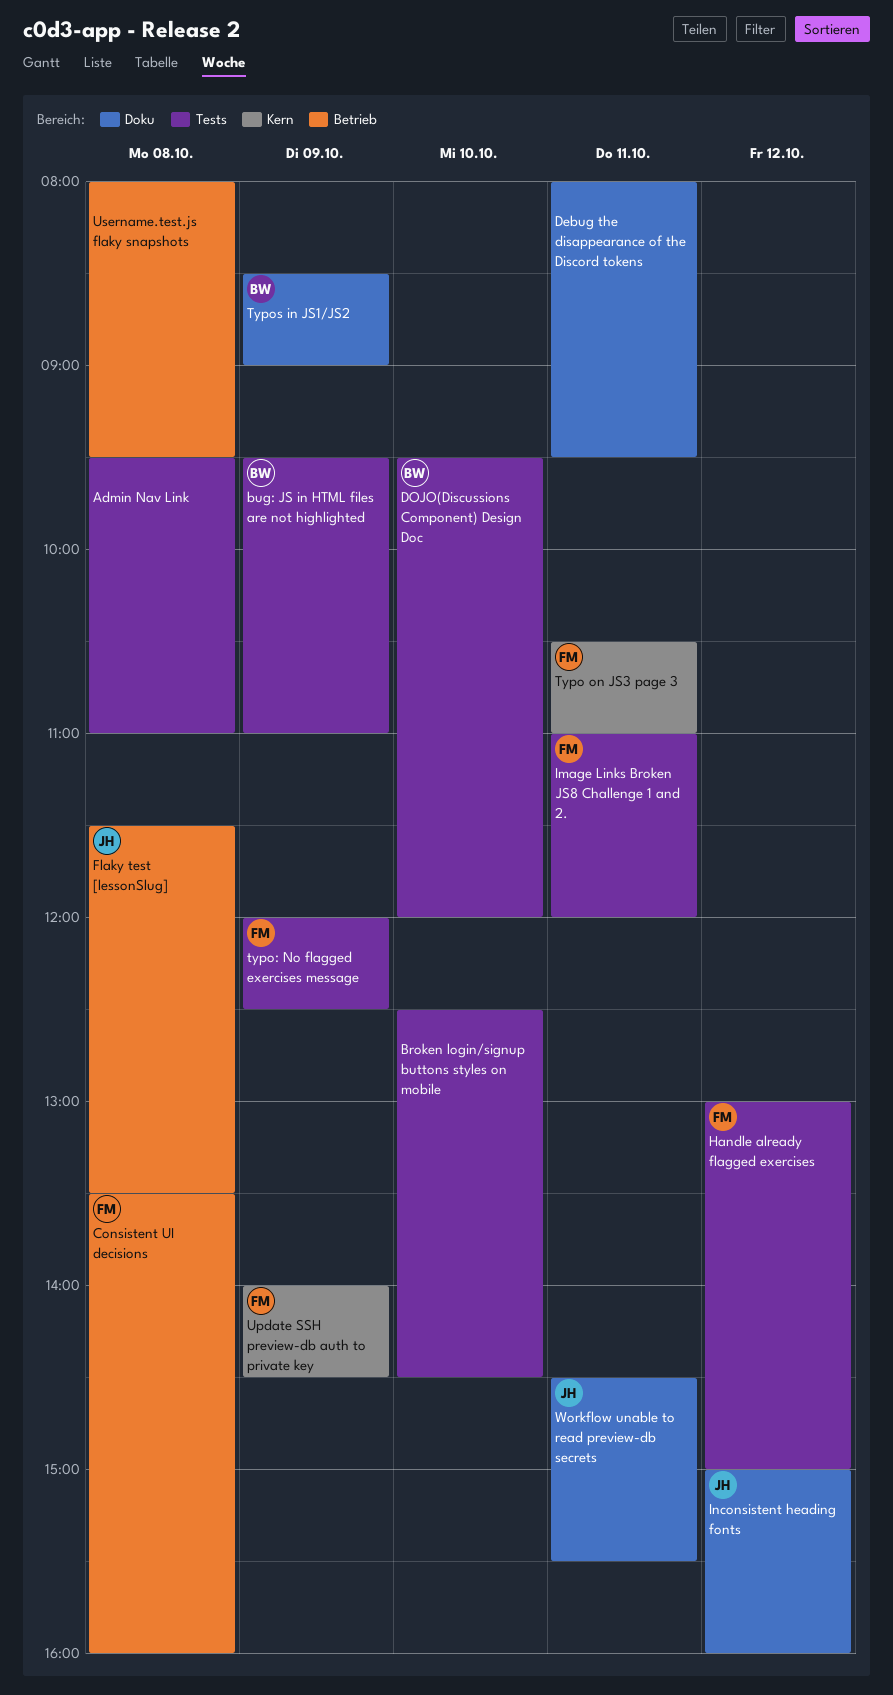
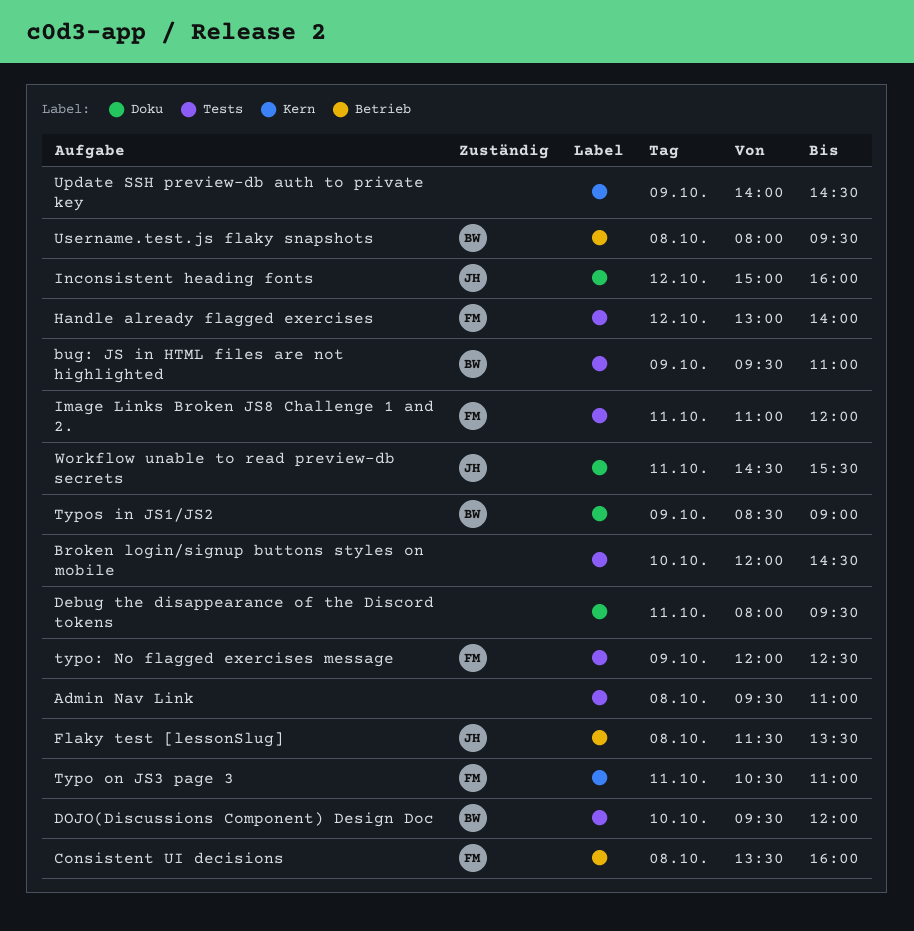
Broken login/signup buttons styles on mobile, begins: 12:30 -> 12:00
Handle already flagged exercises, ends: 15:00 -> 14:00
Update SSH preview-db auth to private key, owner: FM -> none
Username.test.js flaky snapshots, owner: none -> BW

